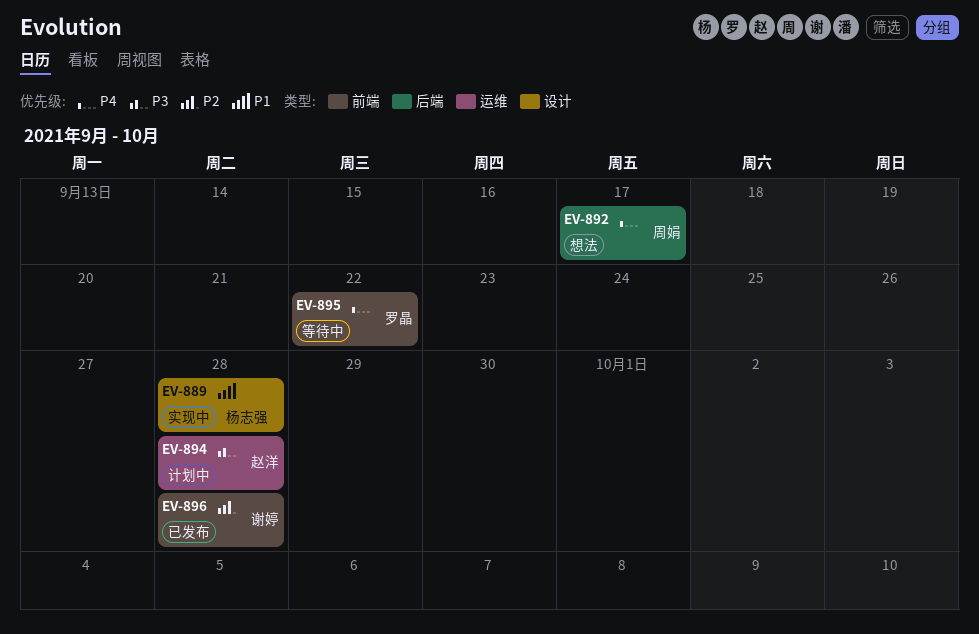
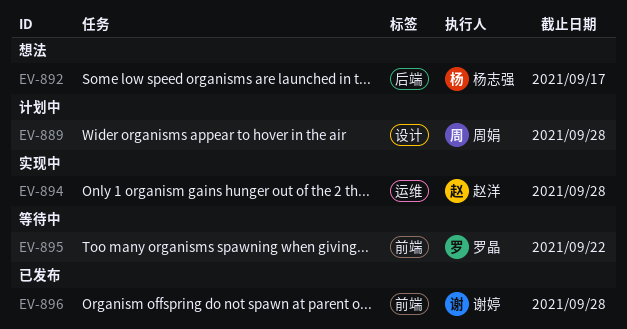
EV-889, status: 实现中 -> 计划中
EV-889, owner: 杨志强 -> 周娟
EV-892, owner: 周娟 -> 杨志强
EV-894, status: 计划中 -> 实现中

